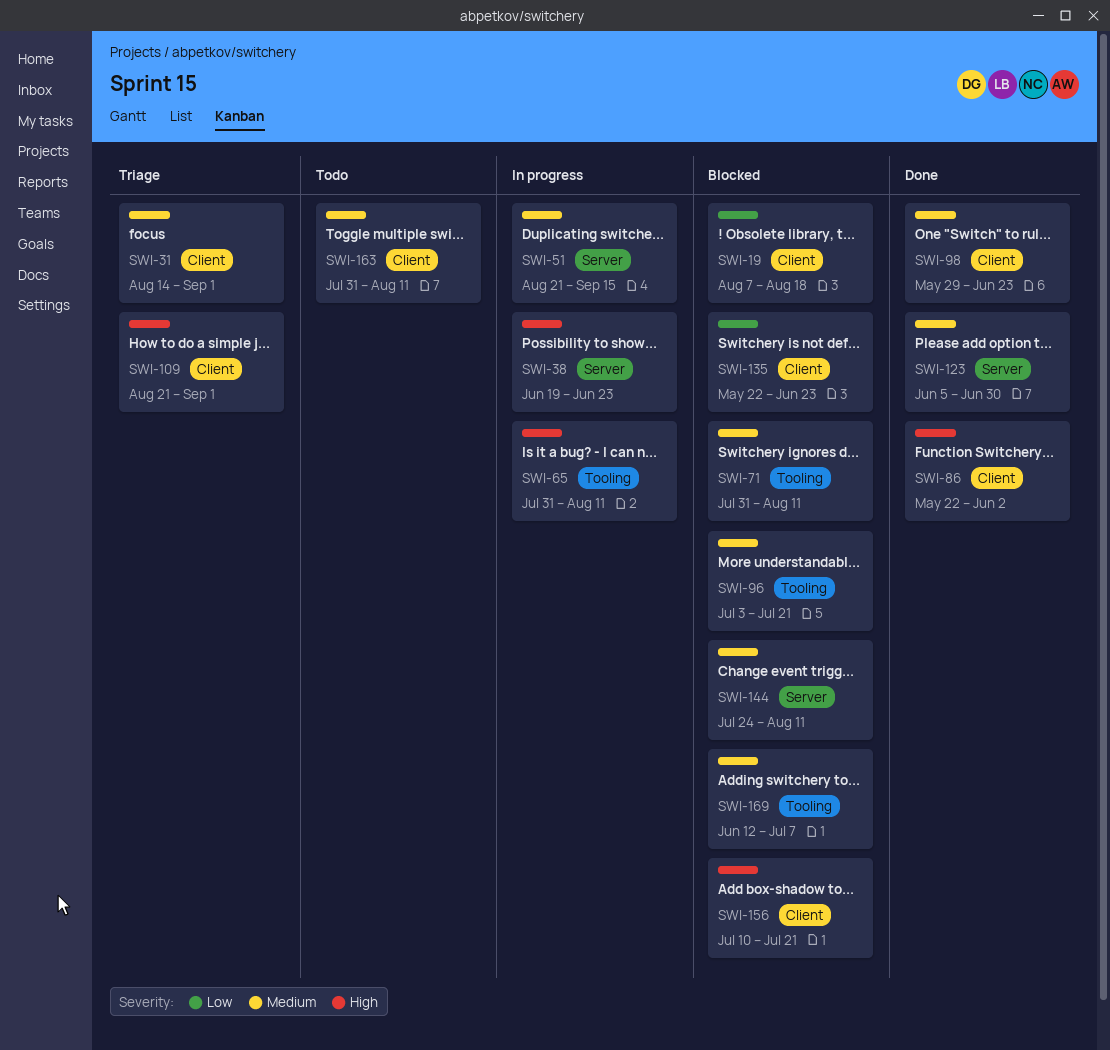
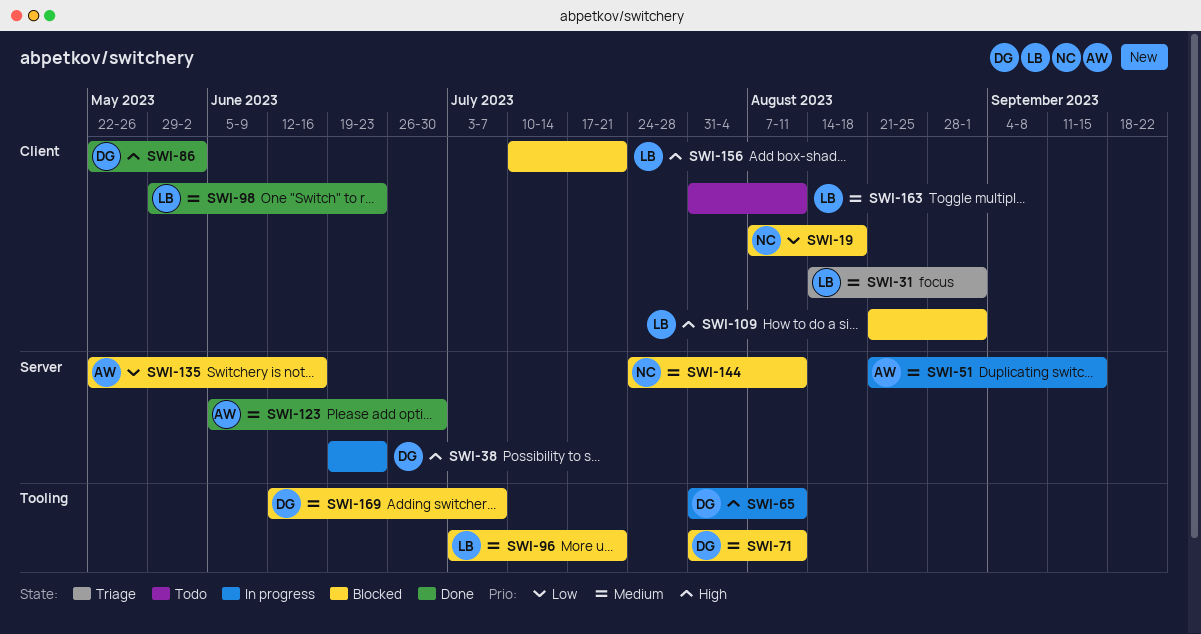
SWI-109, status: Triage -> Blocked
SWI-135, label: Client -> Server
SWI-135, due: Jun 23 -> Jun 16

